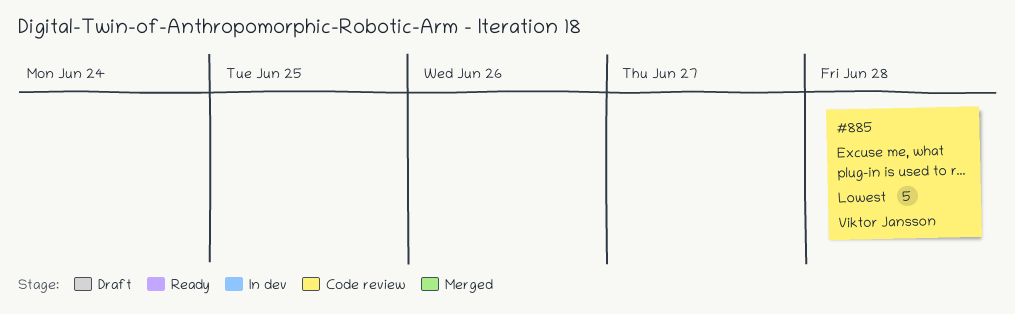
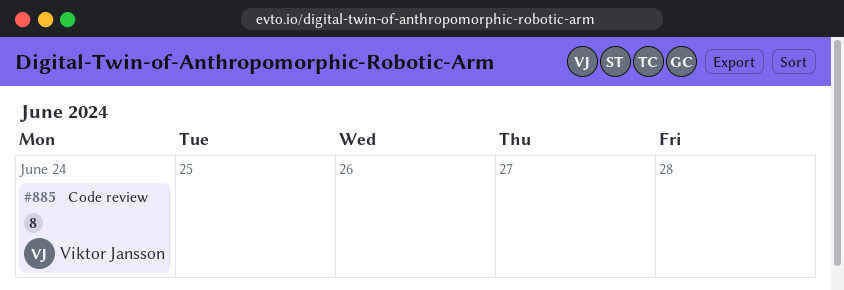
#885, estimate: 5 -> 8
#885, due: Jun 28 -> Jun 24

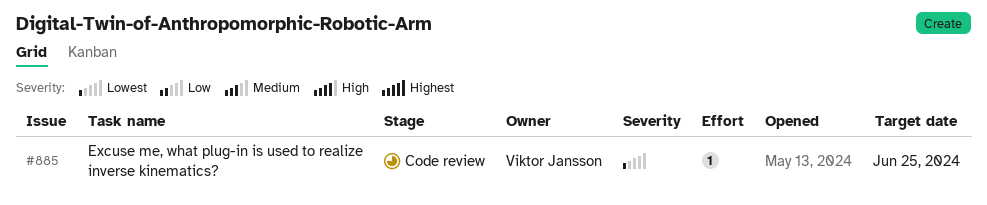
#885, estimate: 8 -> 1
#885, due: Jun 24 -> Jun 25

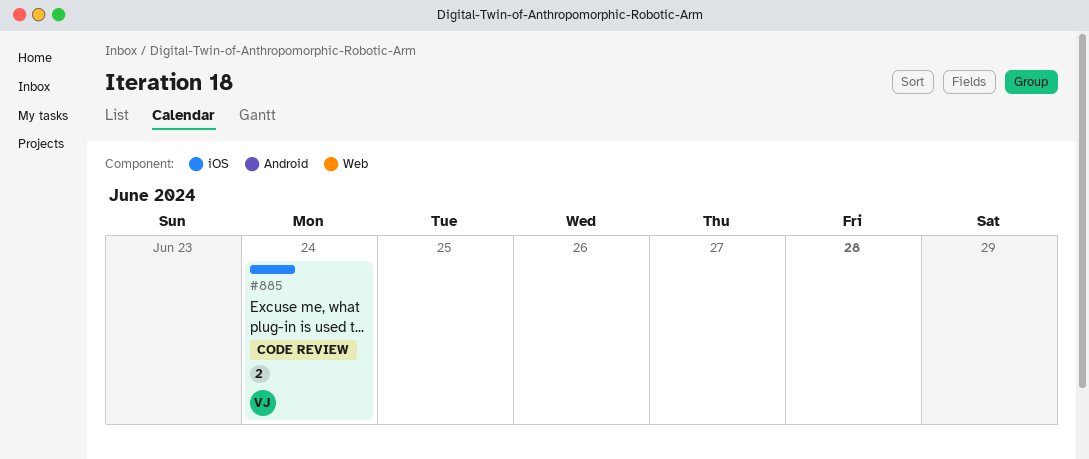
#885, estimate: 1 -> 2
#885, due: Jun 25 -> Jun 24

